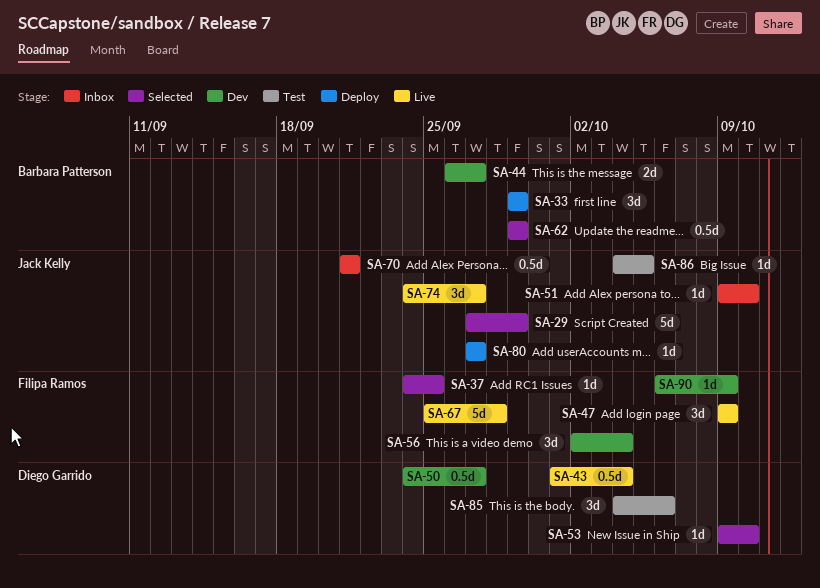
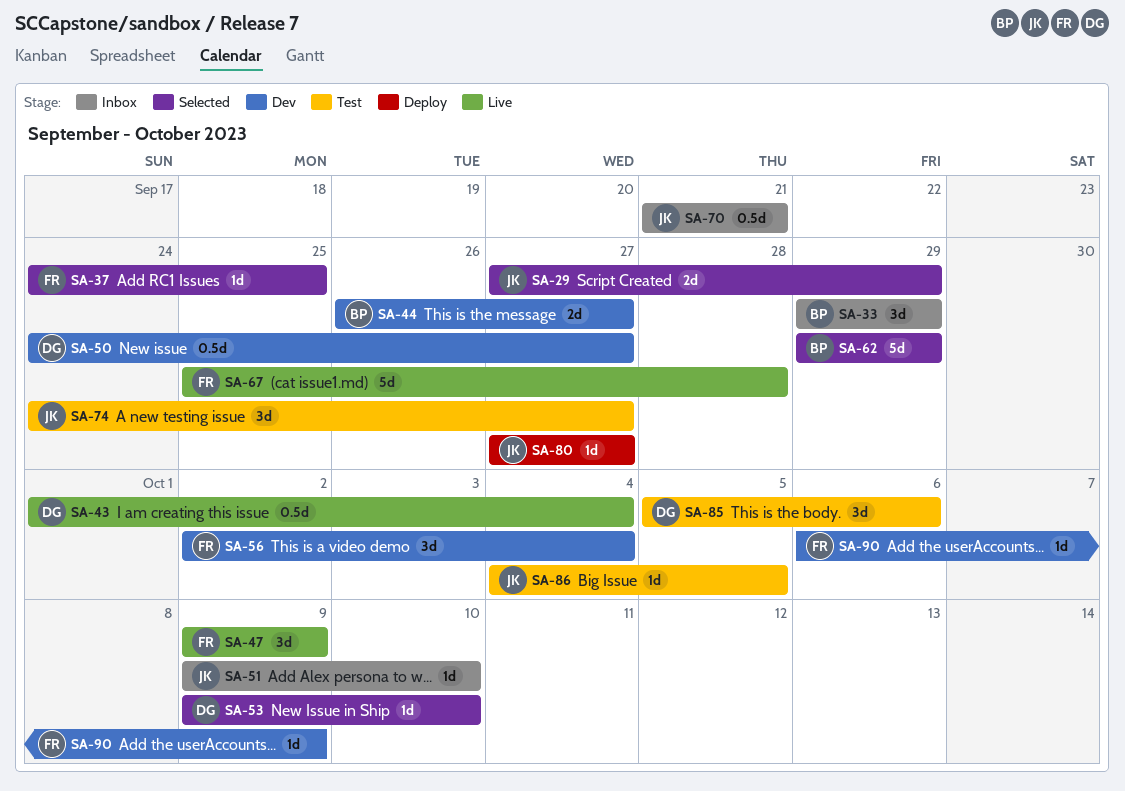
SA-29, estimate: 5d -> 2d
SA-33, status: Deploy -> Inbox
SA-62, estimate: 0.5d -> 5d
SA-74, status: Live -> Test
SA-85, start: Oct 4 -> Oct 5

